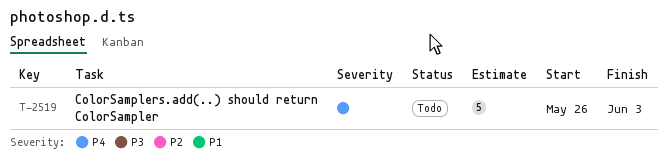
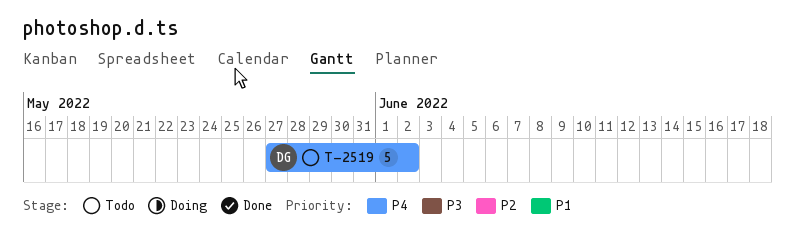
T-2519, start: May 26 -> May 27
T-2519, due: Jun 3 -> Jun 2

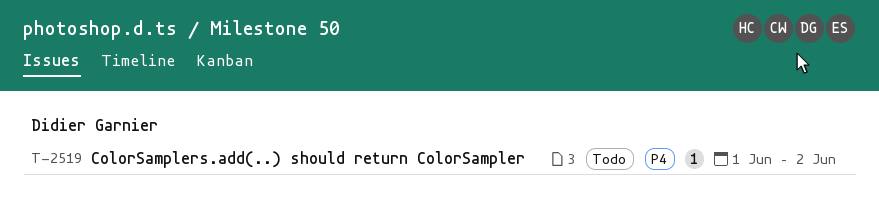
T-2519, estimate: 5 -> 1
T-2519, start: May 27 -> Jun 1

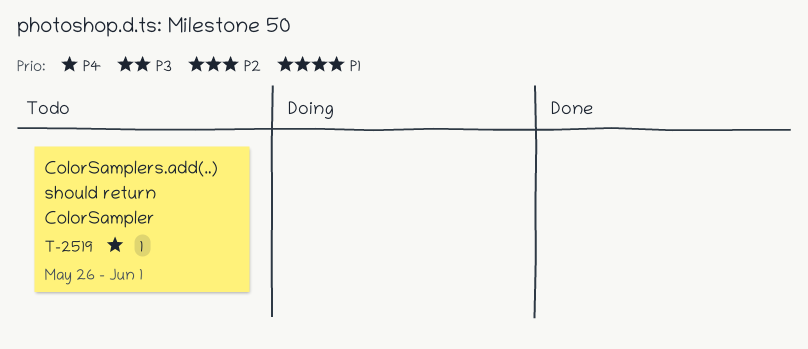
T-2519, start: Jun 1 -> May 26
T-2519, due: Jun 2 -> Jun 1

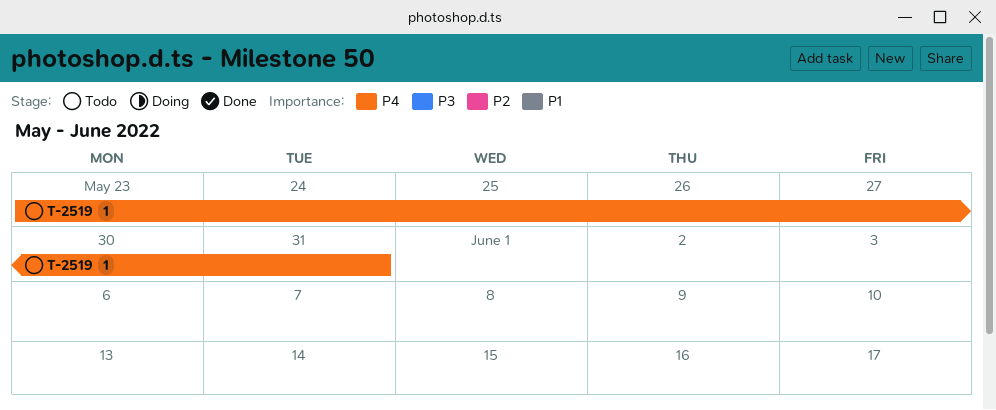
T-2519, start: May 26 -> May 23
T-2519, due: Jun 1 -> May 31

